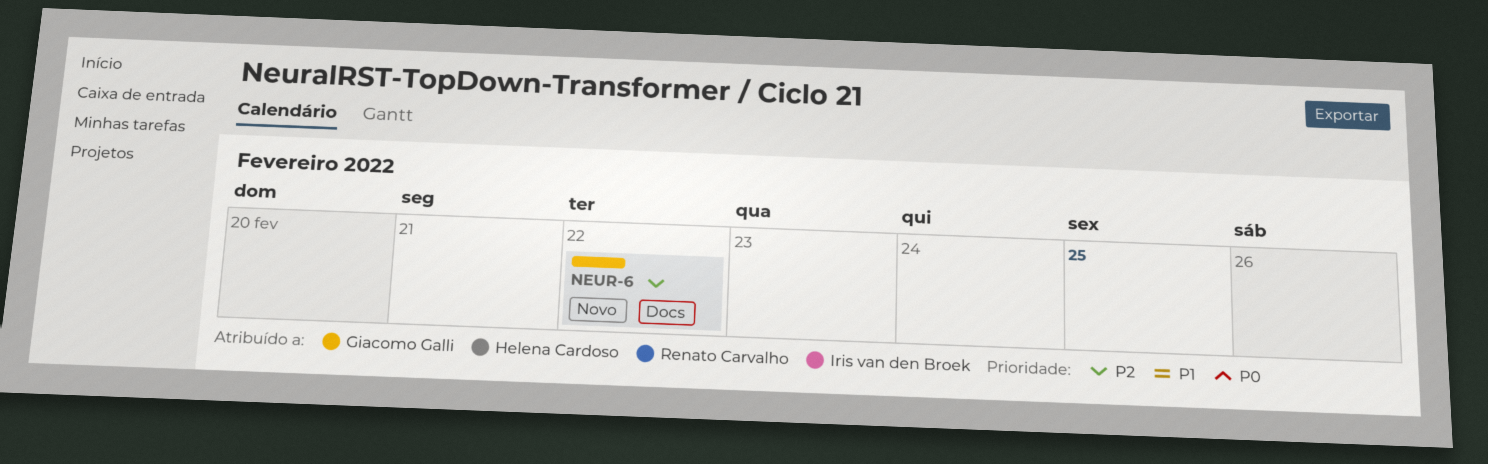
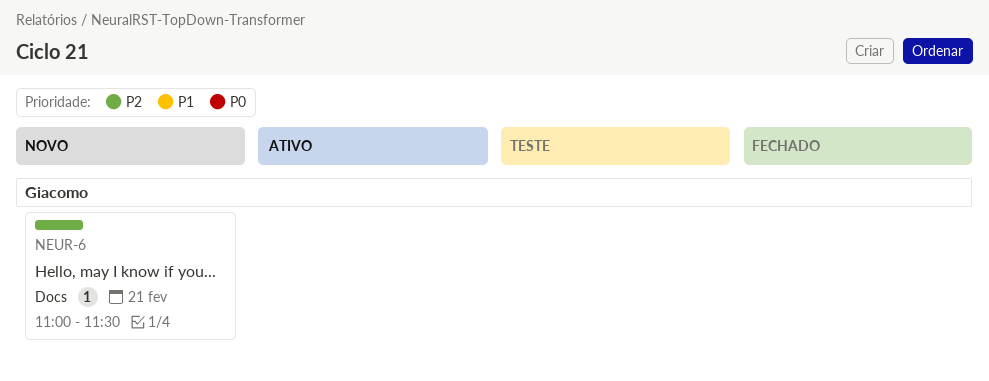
NEUR-6, day: Feb 22 -> Feb 21

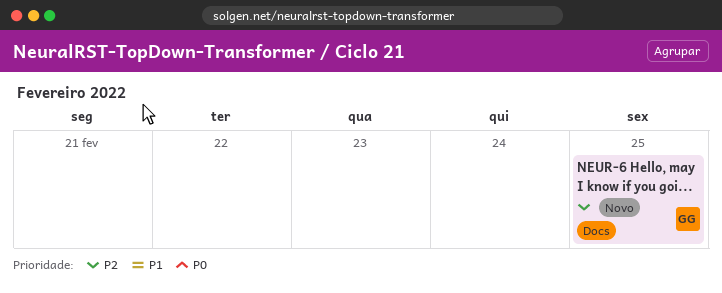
NEUR-6, day: Feb 21 -> Feb 25

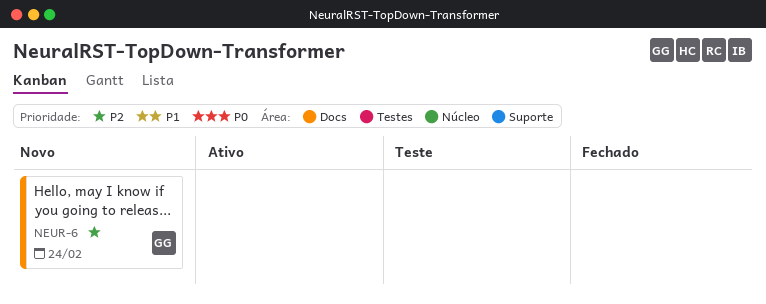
NEUR-6, day: Feb 25 -> Feb 24

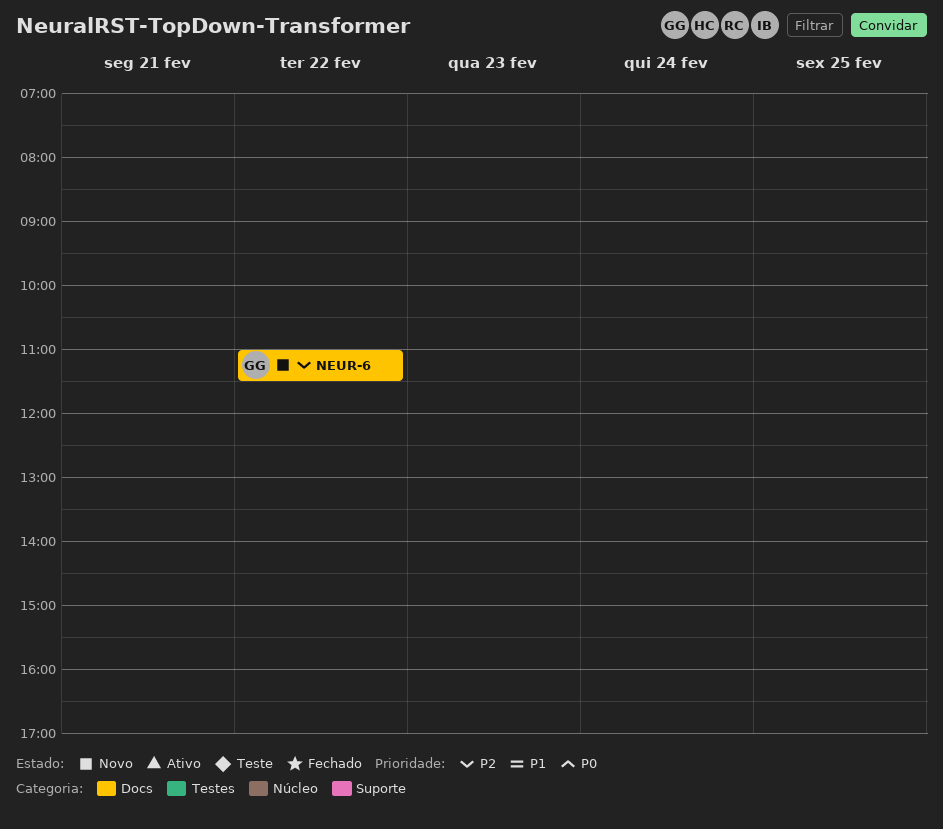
NEUR-6, day: Feb 24 -> Feb 22

